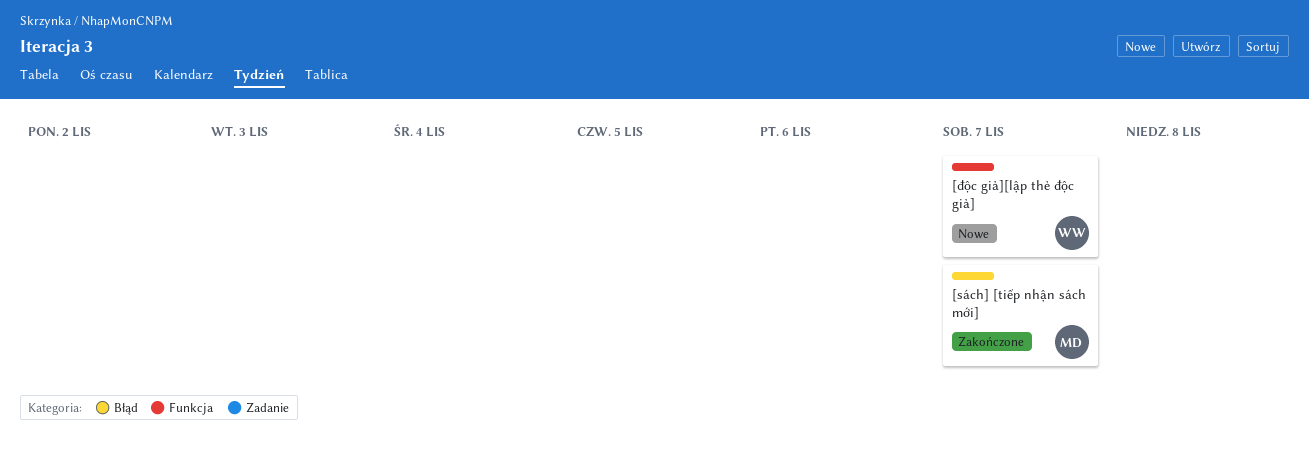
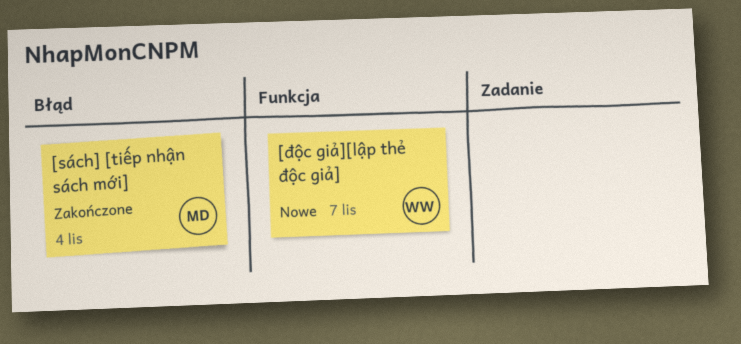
[sách] [tiếp nhận sách mới], due: Nov 7 -> Nov 4

